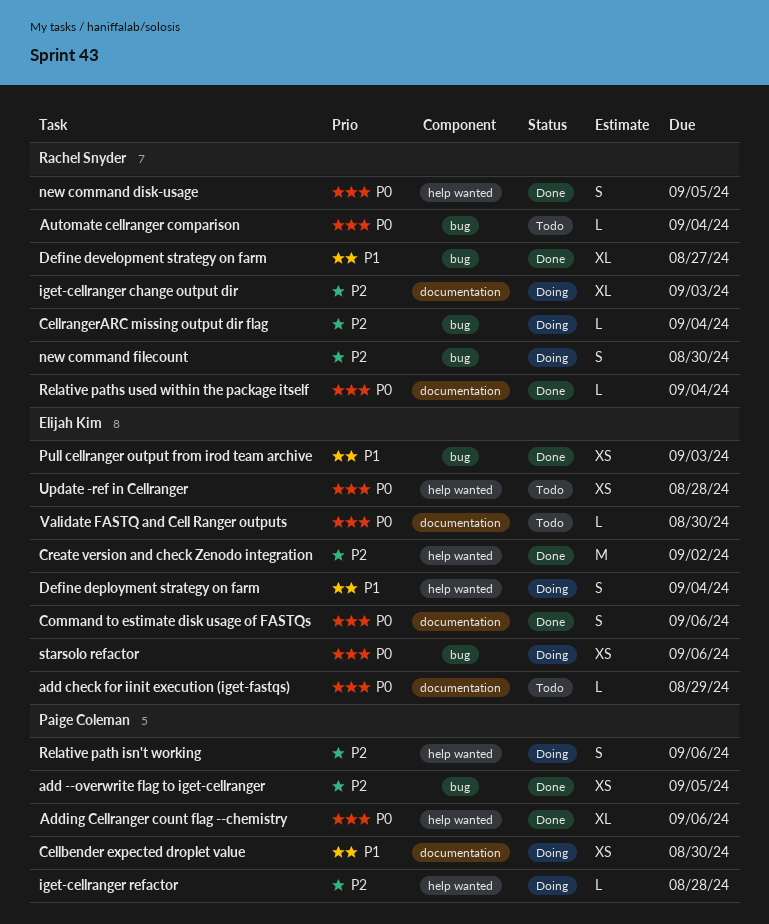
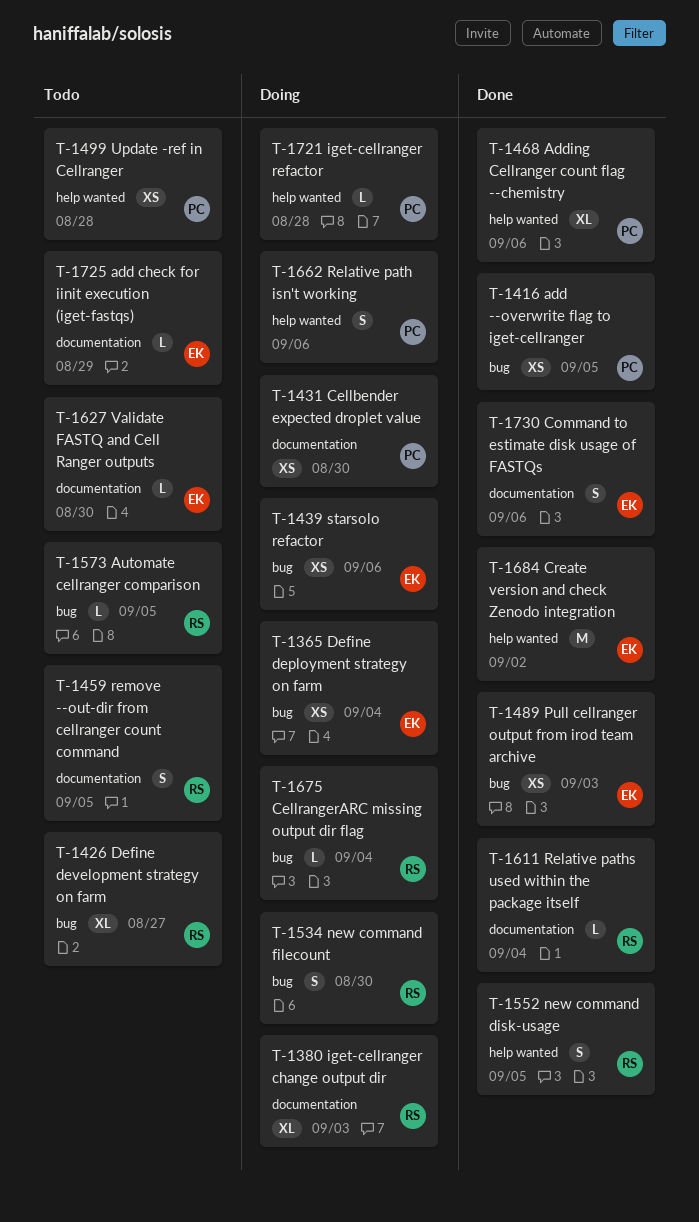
Automate cellranger comparison, due: Sep 4 -> Sep 5
Define deployment strategy on farm, label: help wanted -> bug
Define deployment strategy on farm, estimate: S -> XS
Define development strategy on farm, status: Done -> Todo
remove --out-dir from cellranger count command: none -> present
Update -ref in Cellranger, owner: Elijah Kim -> Paige Coleman

